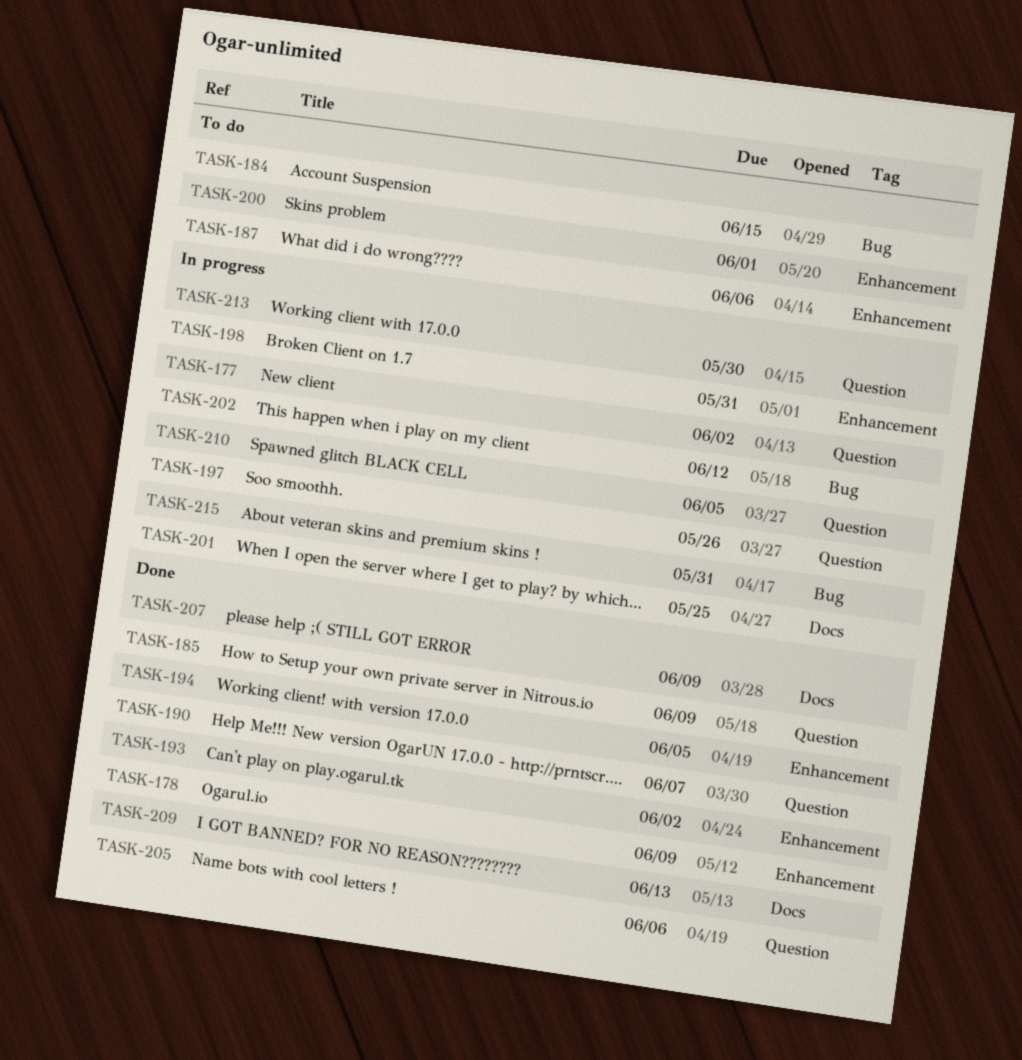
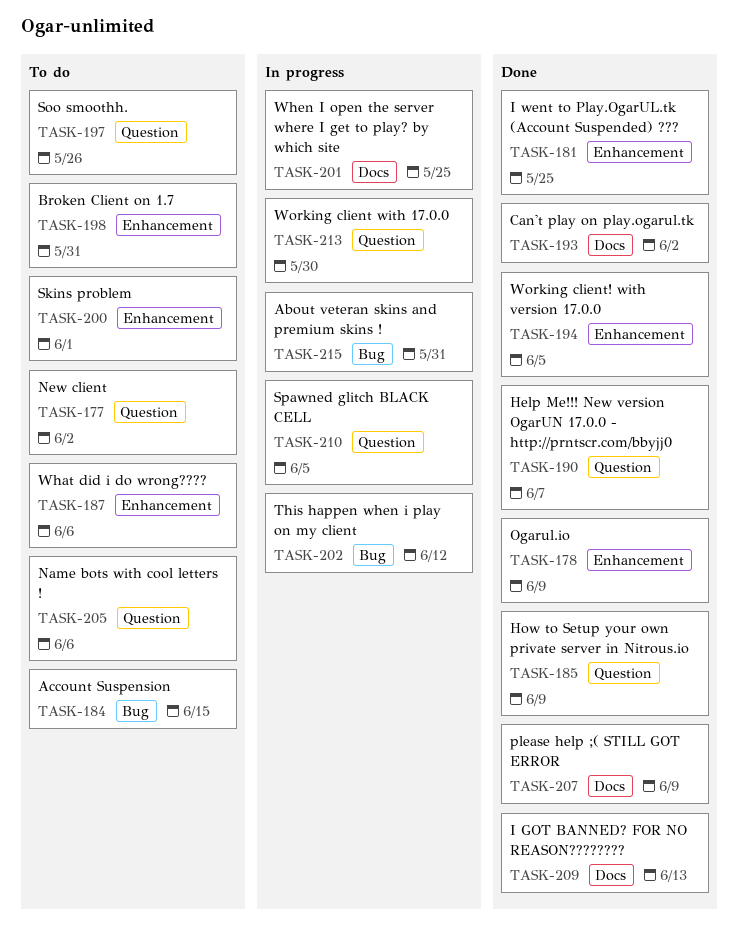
TASK-177, status: In progress -> To do
TASK-181: none -> present
TASK-193, label: Enhancement -> Docs
TASK-197, status: In progress -> To do
TASK-198, status: In progress -> To do
TASK-205, status: Done -> To do

